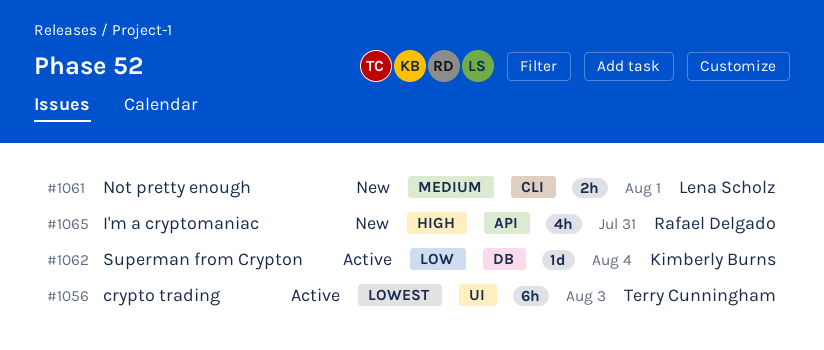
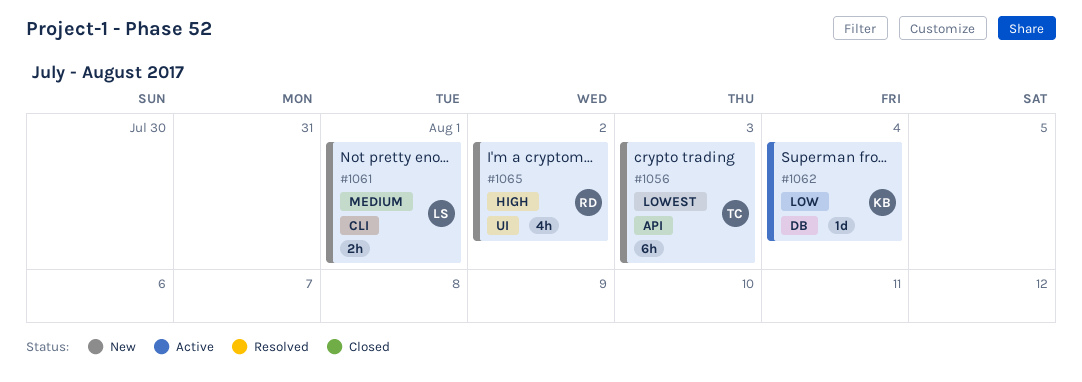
#1056, status: Active -> New
#1056, label: UI -> API
#1065, label: API -> UI
#1065, due: Jul 31 -> Aug 2

